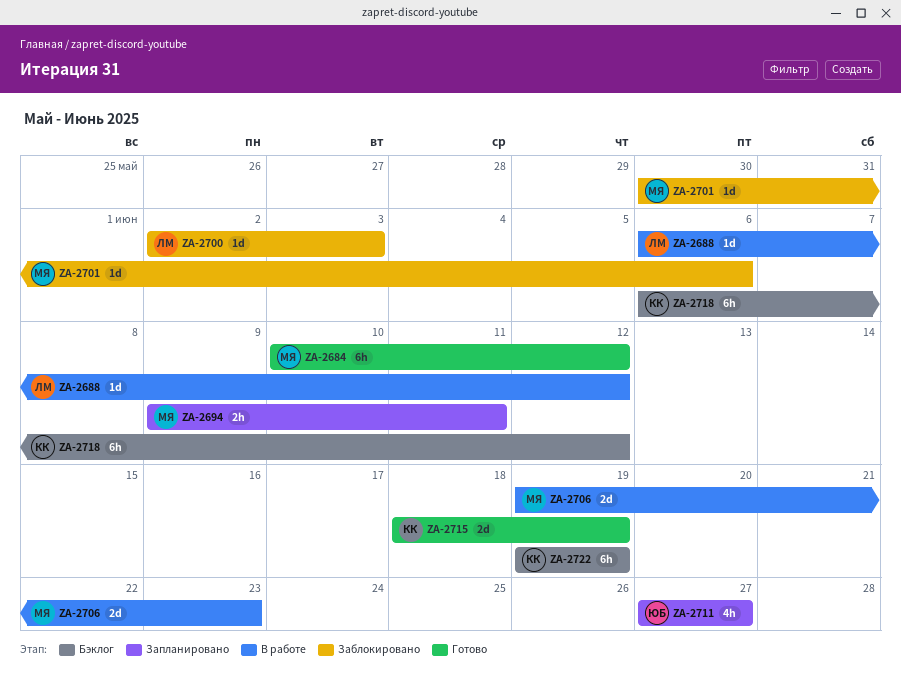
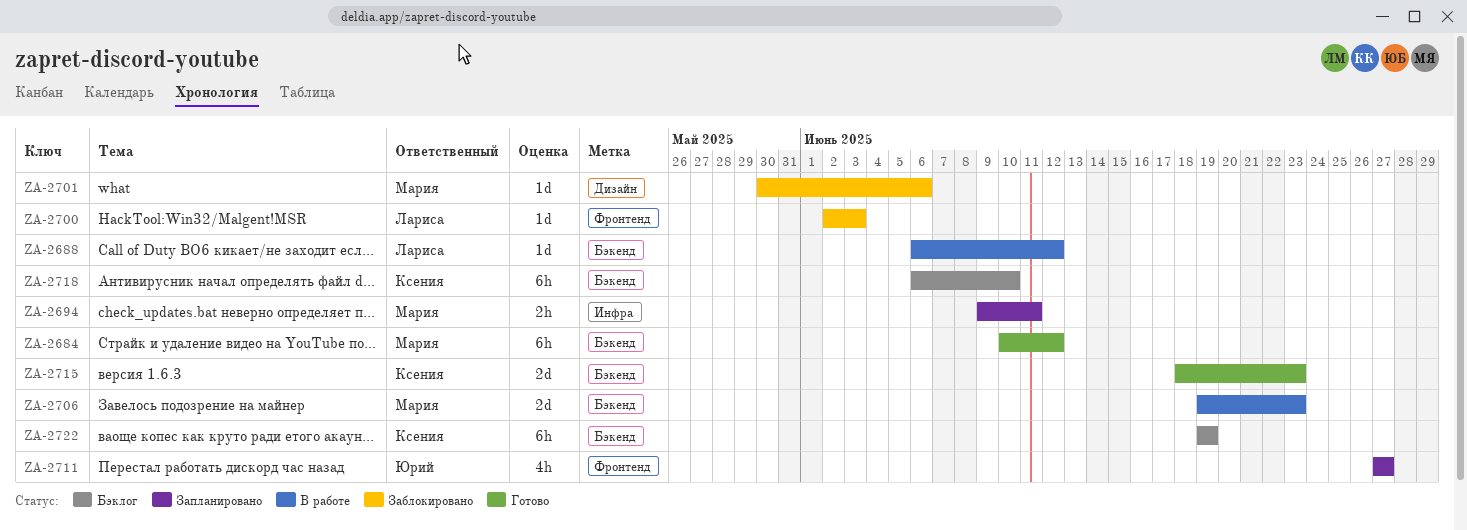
ZA-2715, due: Jun 19 -> Jun 23
ZA-2718, due: Jun 12 -> Jun 10

